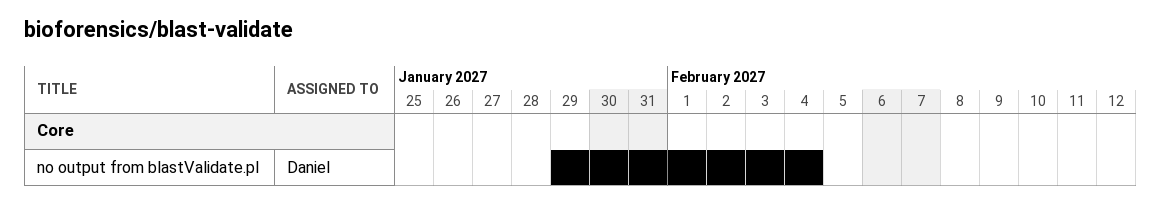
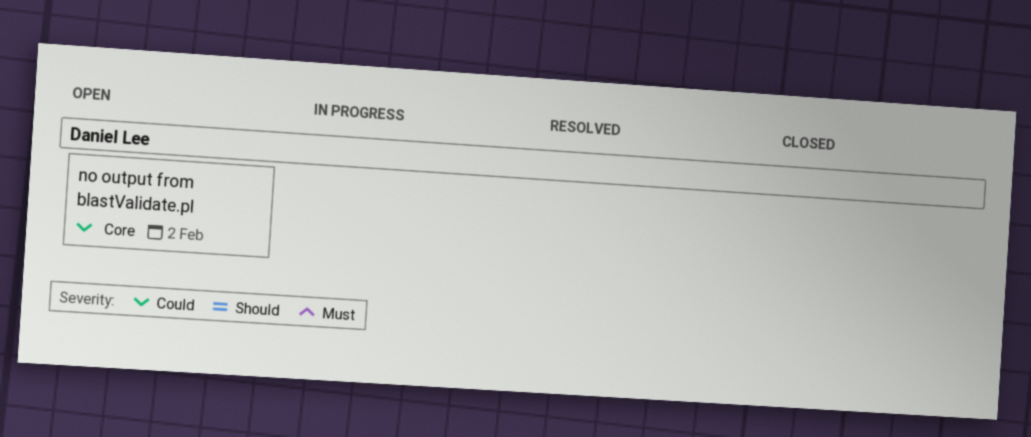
no output from blastValidate.pl, due: Feb 4 -> Feb 2

